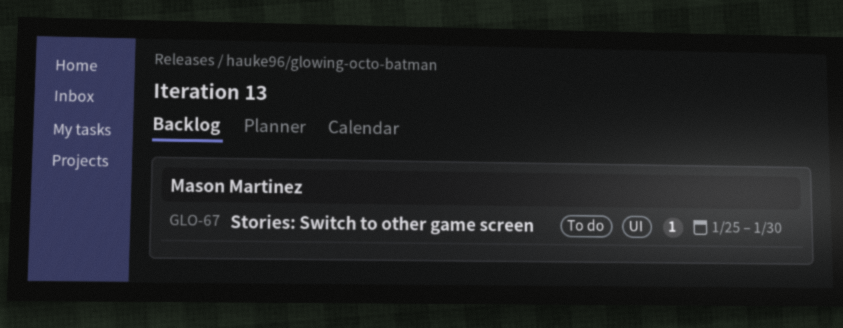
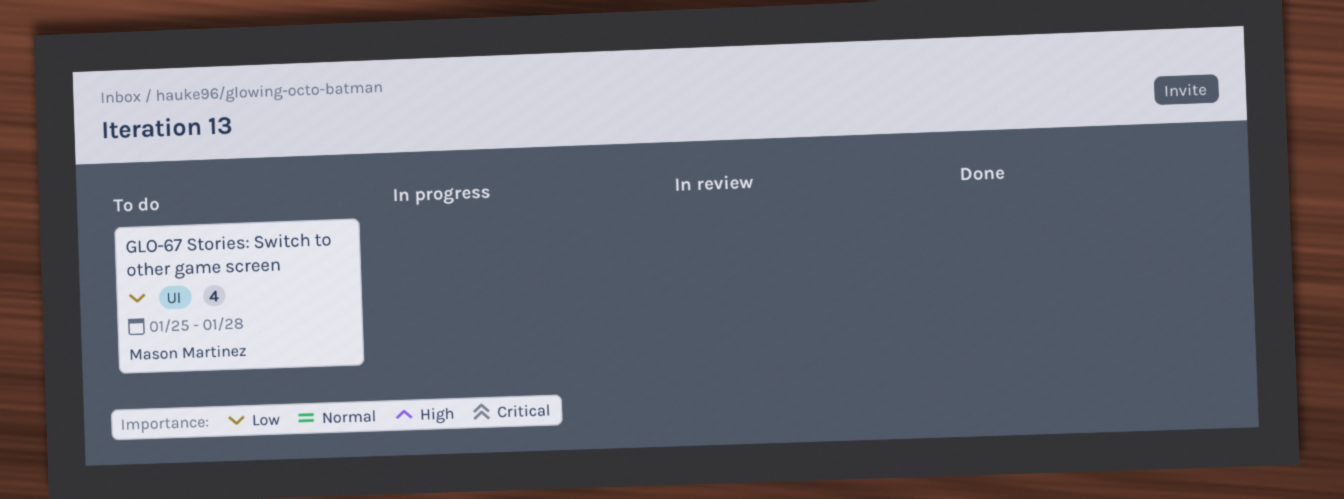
GLO-67, estimate: 1 -> 4
GLO-67, due: Jan 30 -> Jan 28

